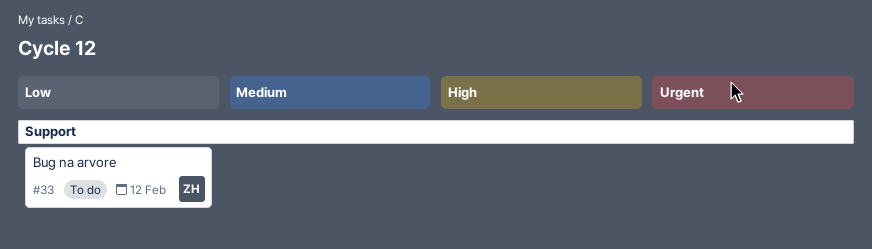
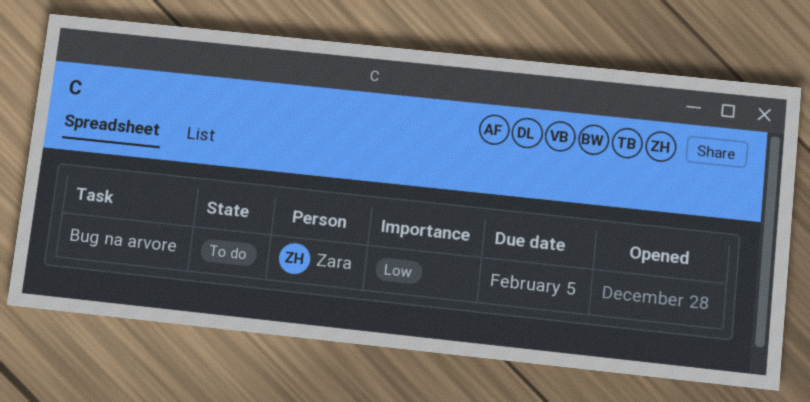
Bug na arvore, due: Feb 12 -> Feb 5

